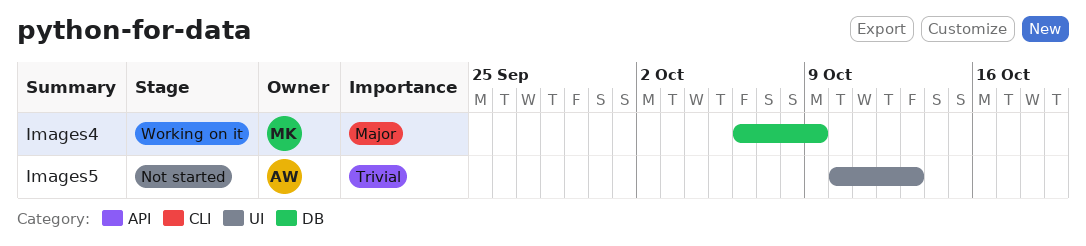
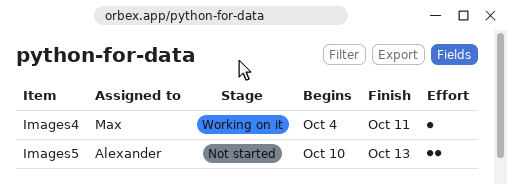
Images4, start: Oct 6 -> Oct 4
Images4, due: Oct 9 -> Oct 11

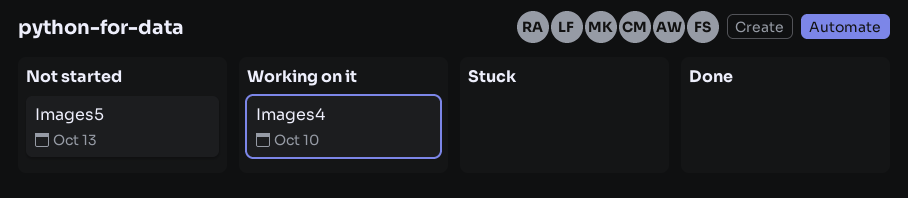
Images4, due: Oct 11 -> Oct 10

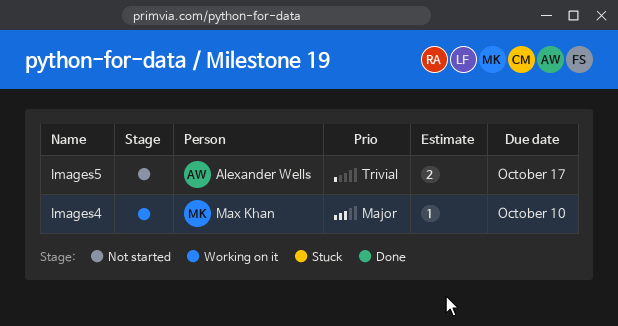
Images5, due: Oct 13 -> Oct 17

